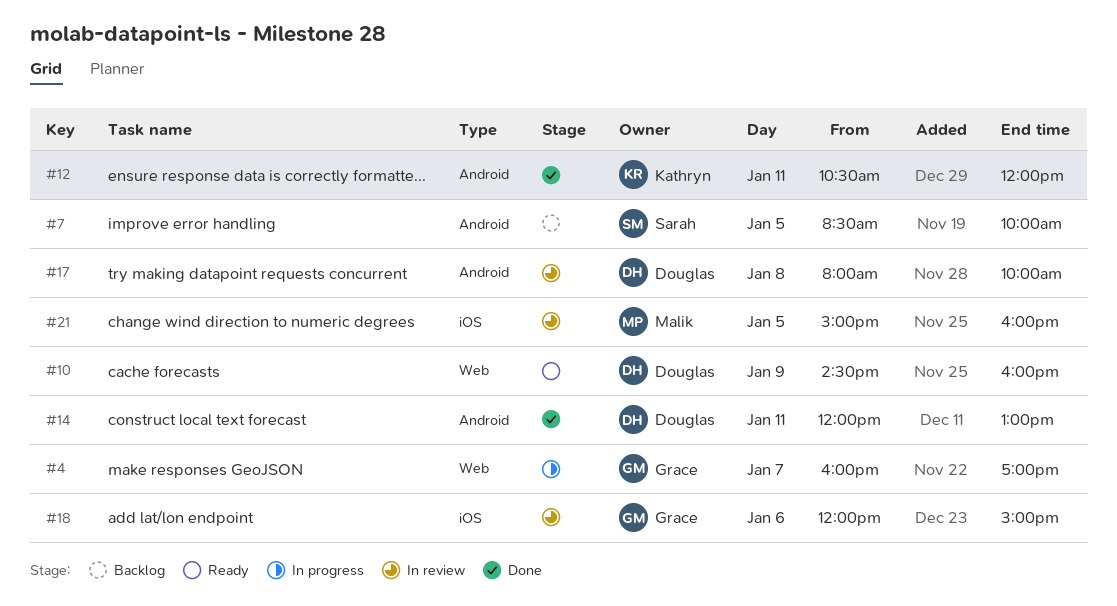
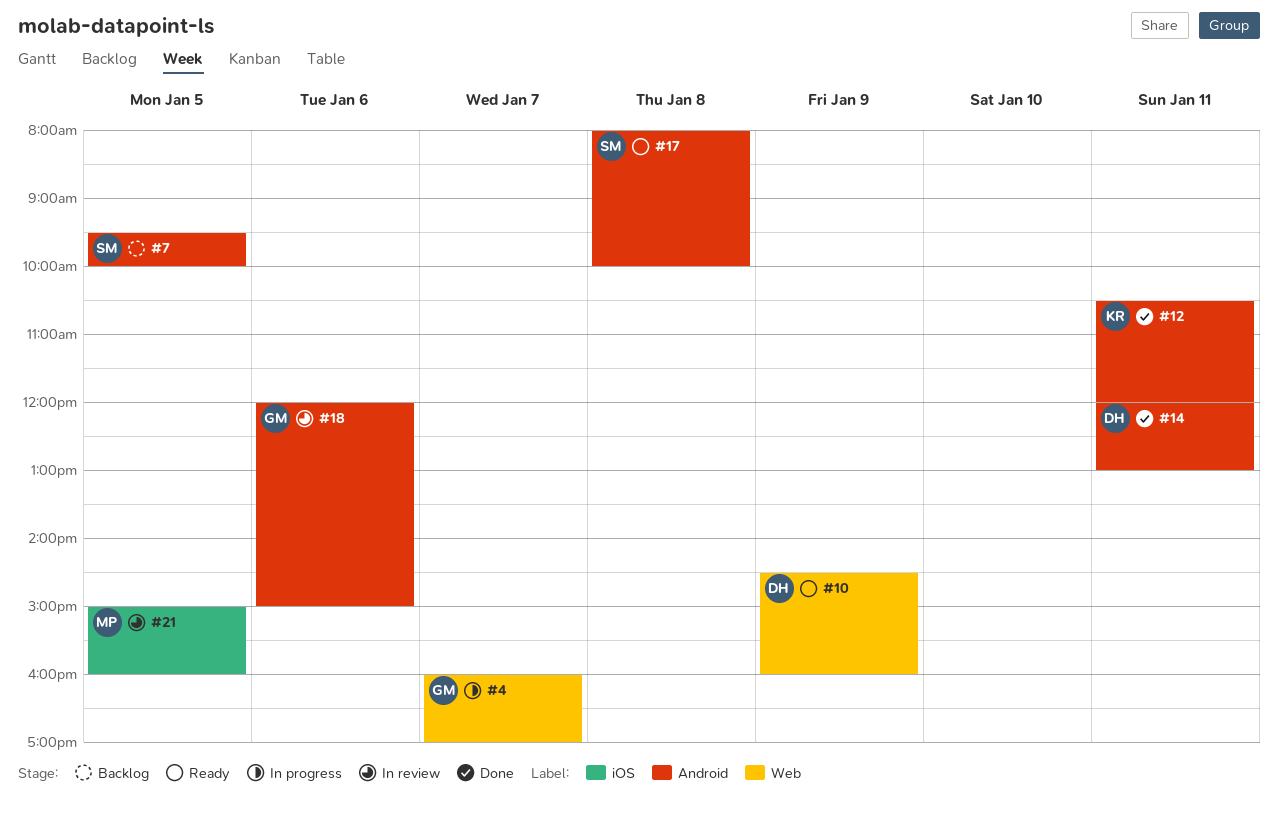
#7, begins: 08:30 -> 09:30
#17, status: In review -> Ready
#17, owner: Douglas -> Sarah
#18, label: iOS -> Android

